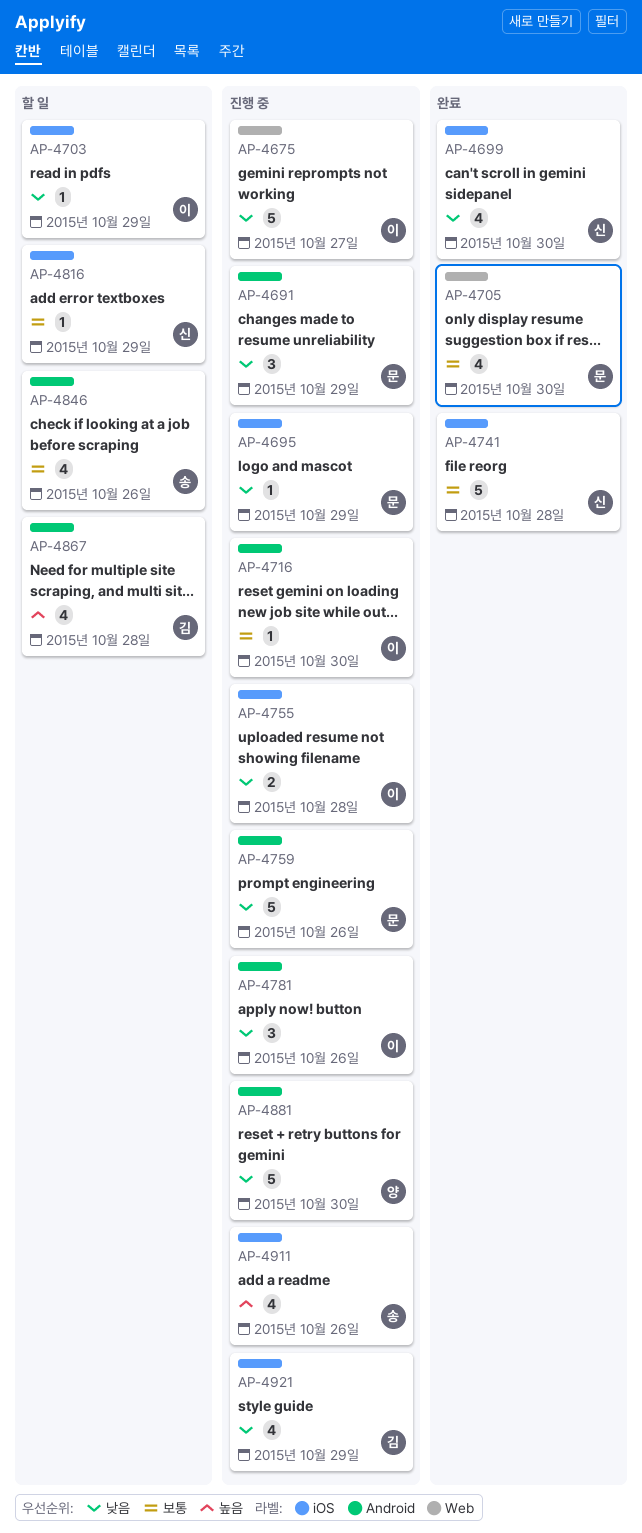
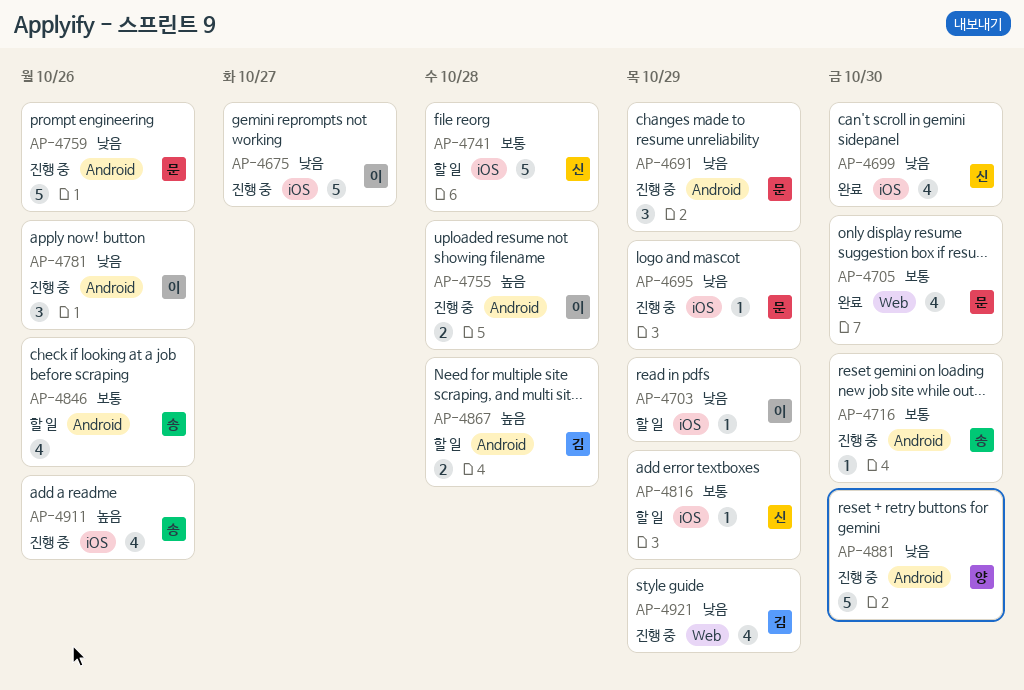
AP-4675, label: Web -> iOS
AP-4716, owner: 이 -> 송
AP-4741, status: 완료 -> 할 일
AP-4755, priority: 낮음 -> 높음
AP-4755, label: iOS -> Android
AP-4867, estimate: 4 -> 2
AP-4921, label: iOS -> Web

